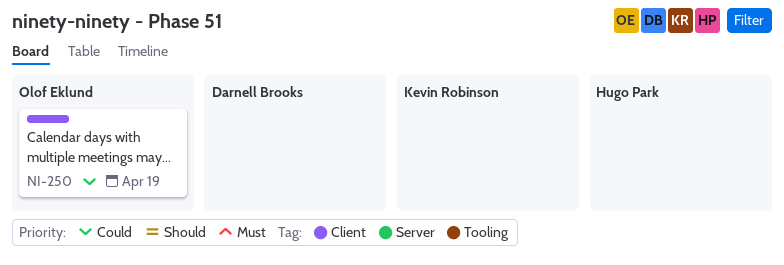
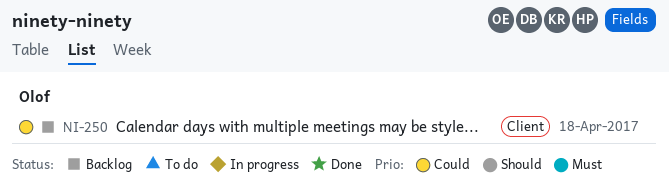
NI-250, due: Apr 19 -> Apr 18

